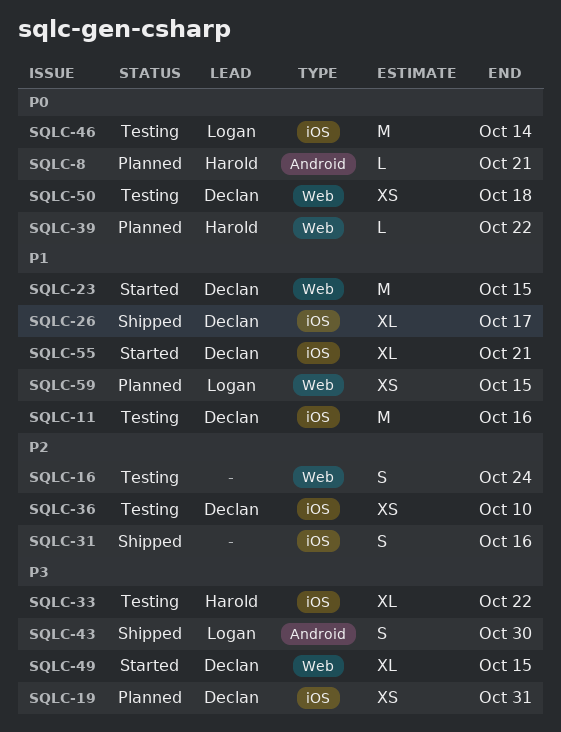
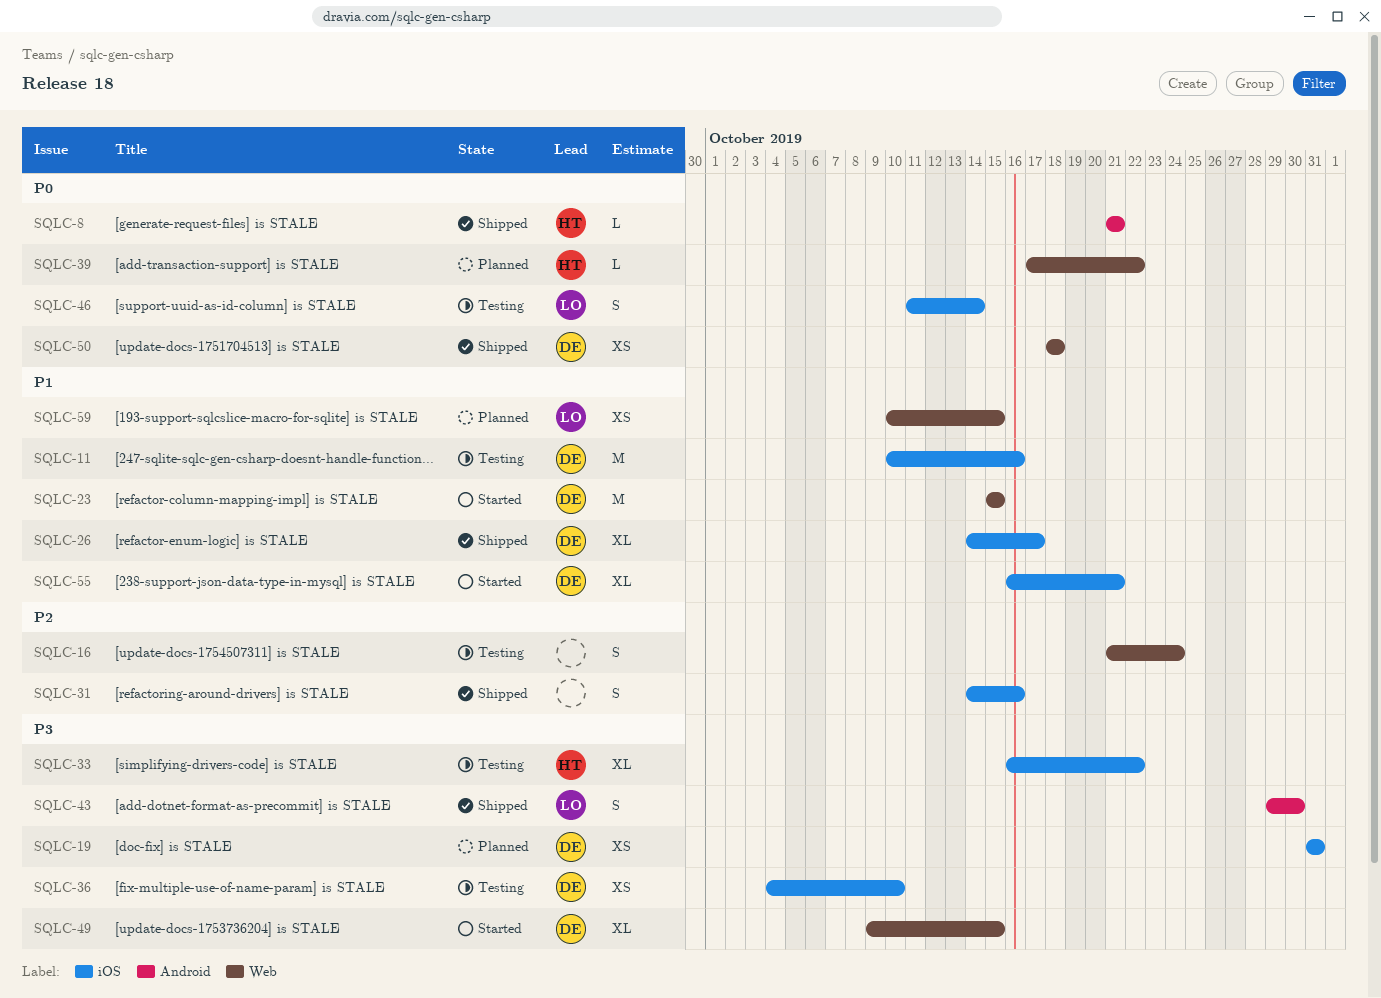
SQLC-8, status: Planned -> Shipped
SQLC-36, priority: P2 -> P3
SQLC-46, estimate: M -> S
SQLC-50, status: Testing -> Shipped

